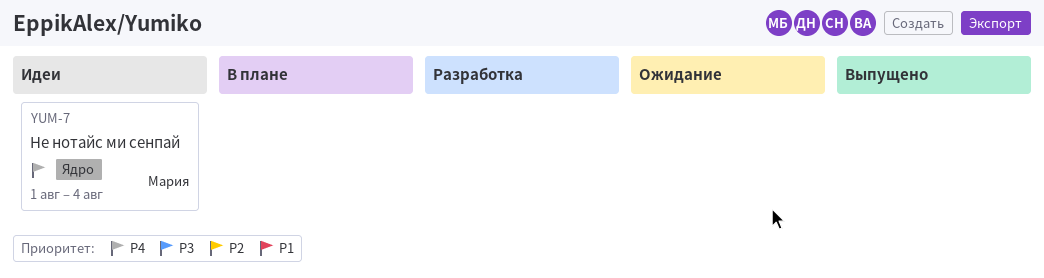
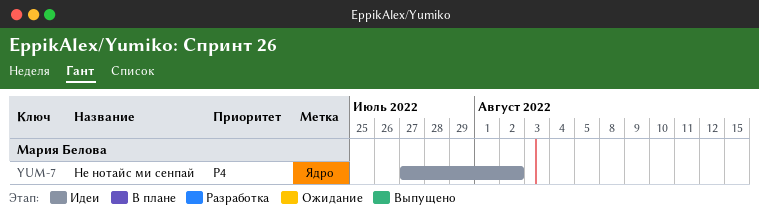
YUM-7, start: Aug 1 -> Jul 27
YUM-7, due: Aug 4 -> Aug 2

